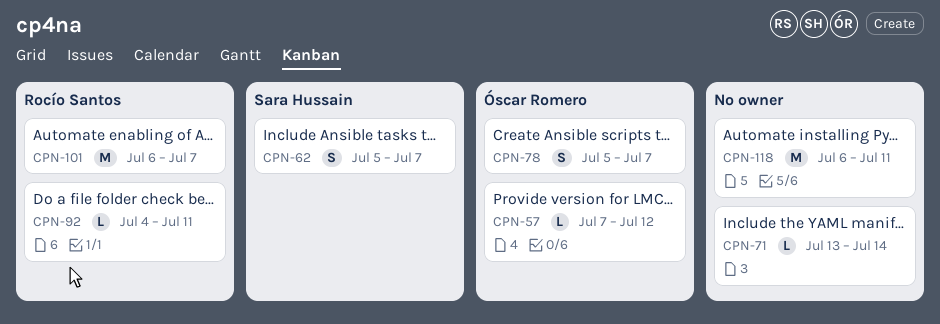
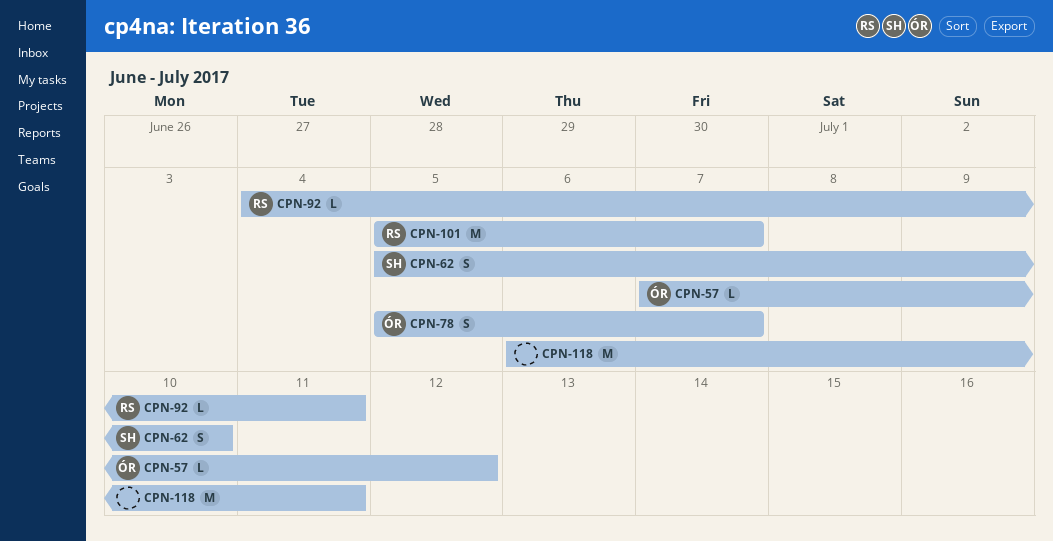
CPN-62, due: Jul 7 -> Jul 10
CPN-71: present -> none
CPN-101, start: Jul 6 -> Jul 5

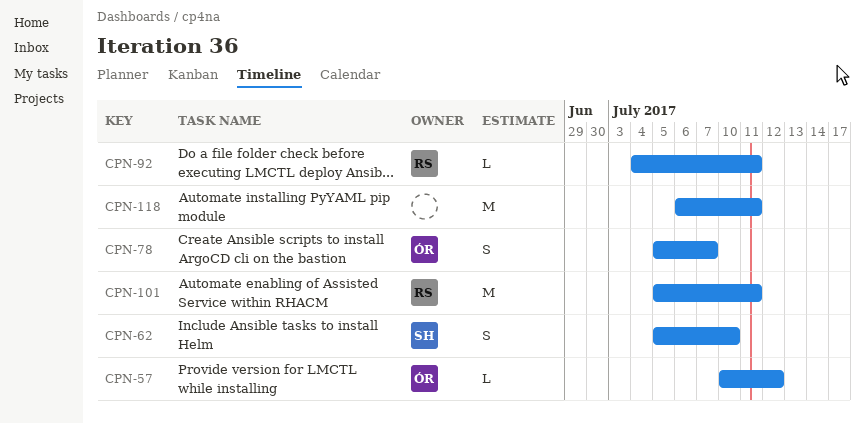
CPN-57, start: Jul 7 -> Jul 10
CPN-101, due: Jul 7 -> Jul 11

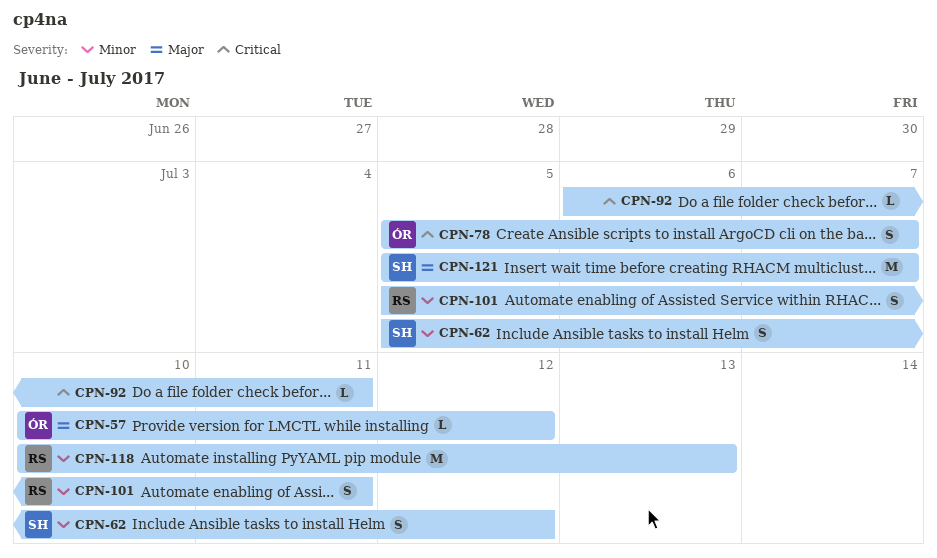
CPN-62, due: Jul 10 -> Jul 12
CPN-92, owner: RS -> none
CPN-92, start: Jul 4 -> Jul 6
CPN-101, estimate: M -> S
CPN-118, owner: none -> RS
CPN-118, start: Jul 6 -> Jul 10
CPN-118, due: Jul 11 -> Jul 13
CPN-121: none -> present

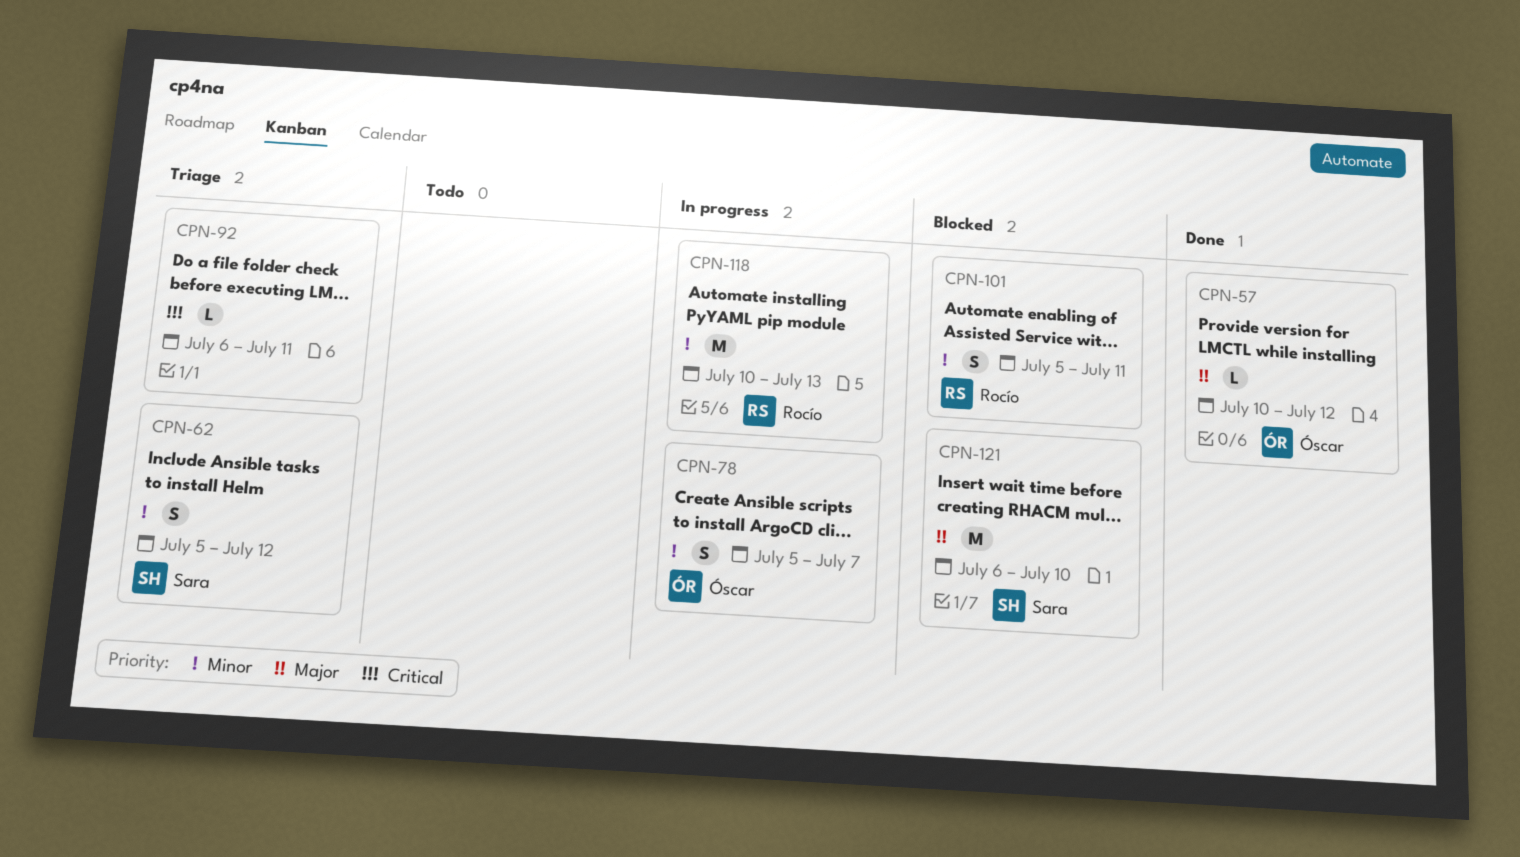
CPN-78, priority: Critical -> Minor
CPN-121, start: Jul 5 -> Jul 6
CPN-121, due: Jul 7 -> Jul 10

